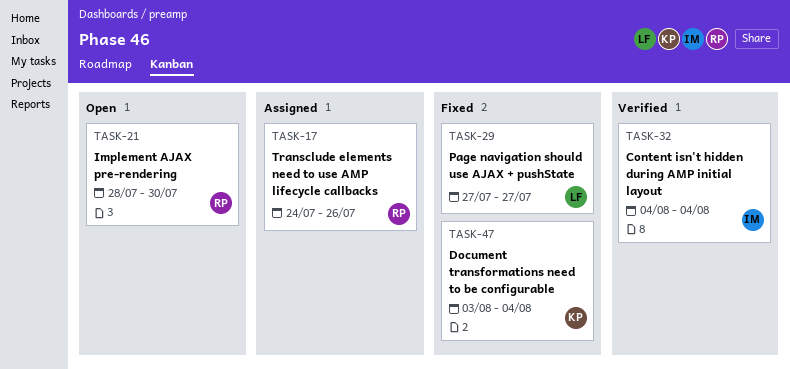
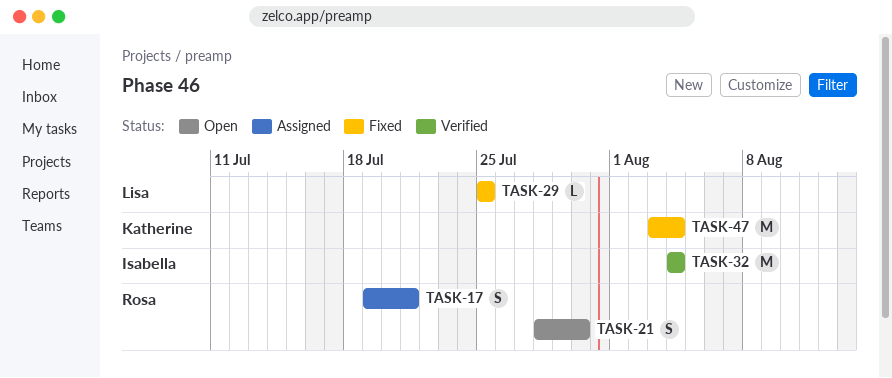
TASK-17, start: Jul 24 -> Jul 19
TASK-17, due: Jul 26 -> Jul 21
TASK-29, start: Jul 27 -> Jul 25
TASK-29, due: Jul 27 -> Jul 25

